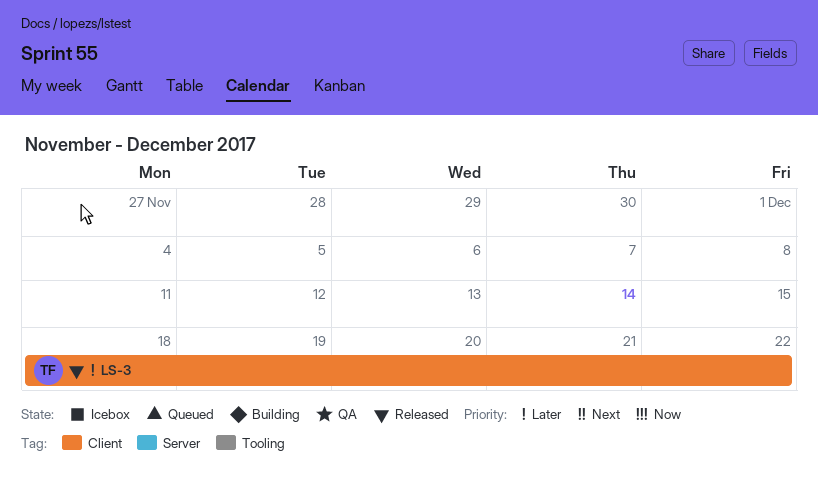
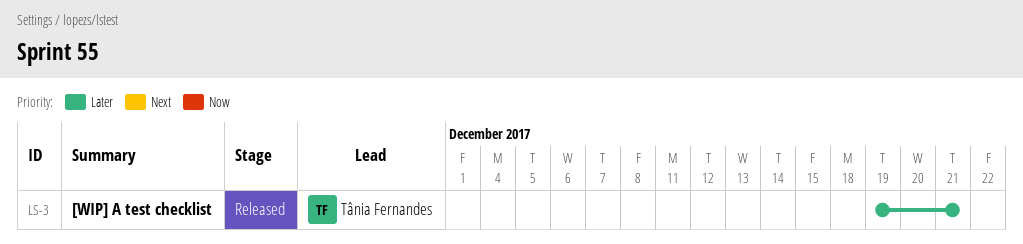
LS-3, start: Dec 18 -> Dec 19
LS-3, due: Dec 22 -> Dec 21

